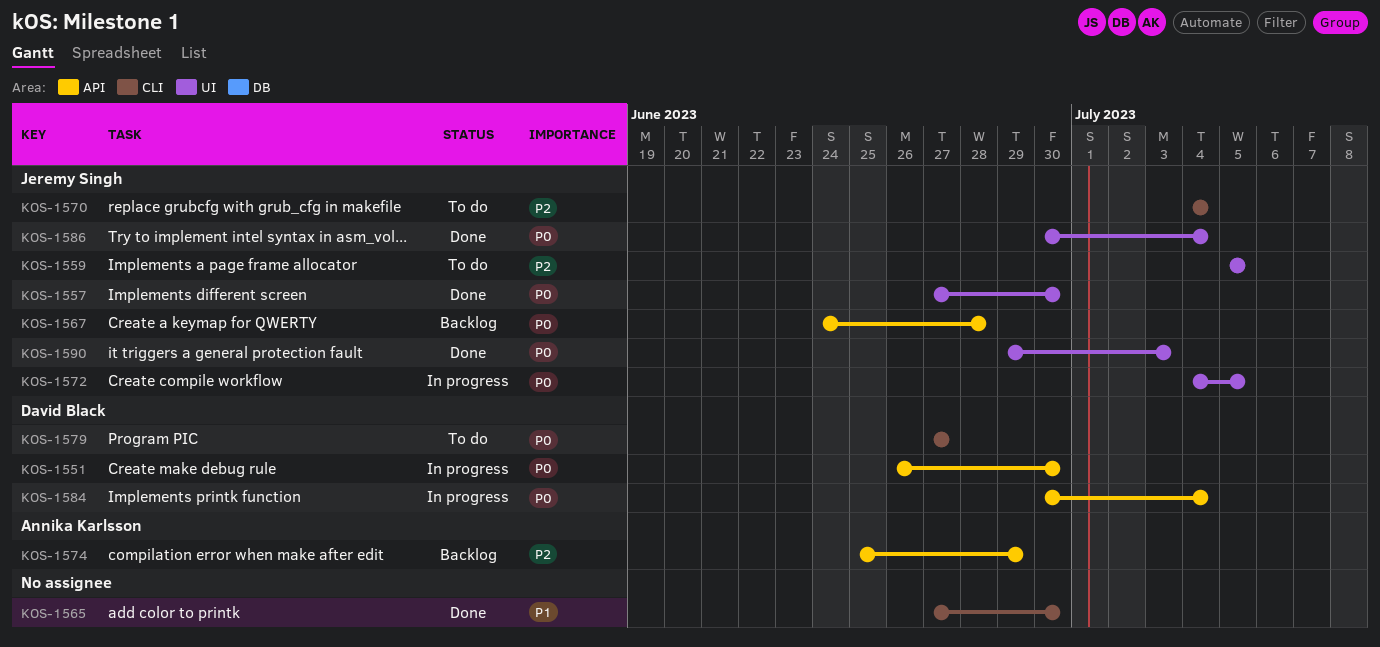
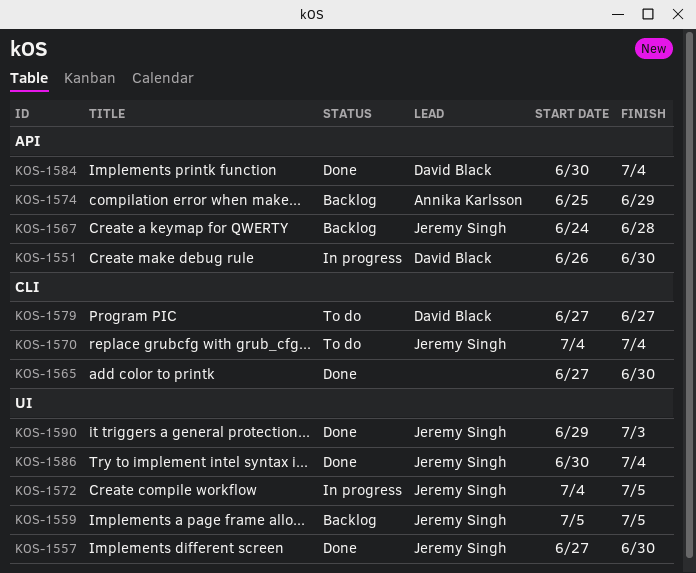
KOS-1559, status: To do -> Backlog
KOS-1584, status: In progress -> Done

